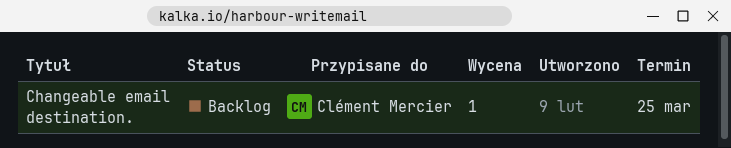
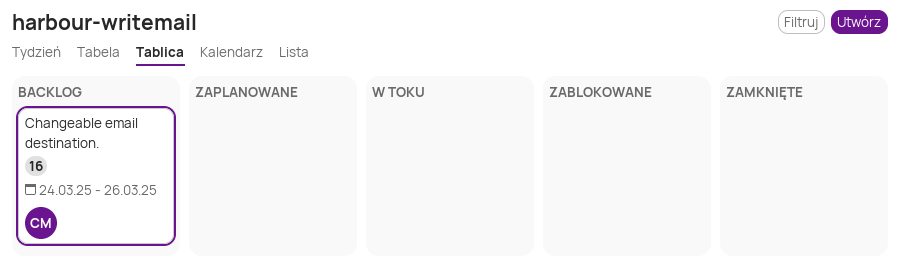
Changeable email destination., estimate: 1 -> 16
Changeable email destination., due: Mar 25 -> Mar 26

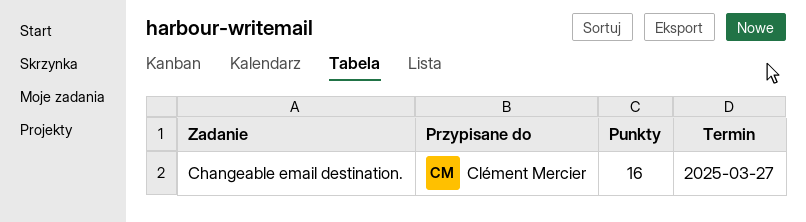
Changeable email destination., due: Mar 26 -> Mar 27

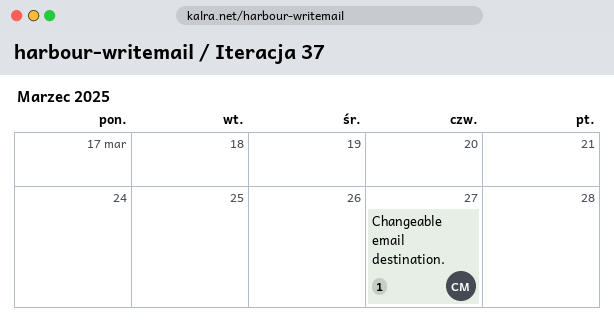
Changeable email destination., estimate: 16 -> 1

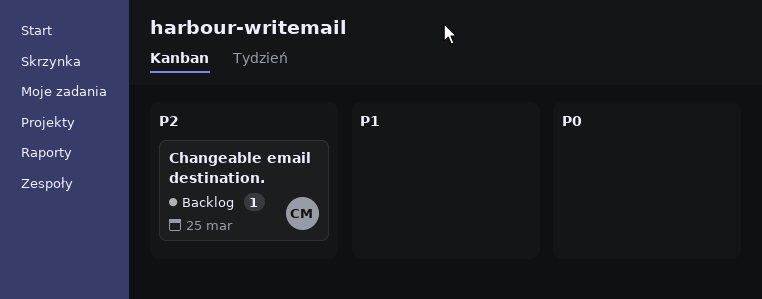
Changeable email destination., due: Mar 27 -> Mar 25

